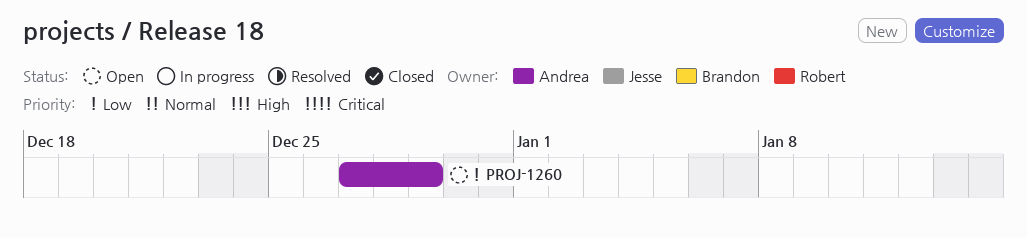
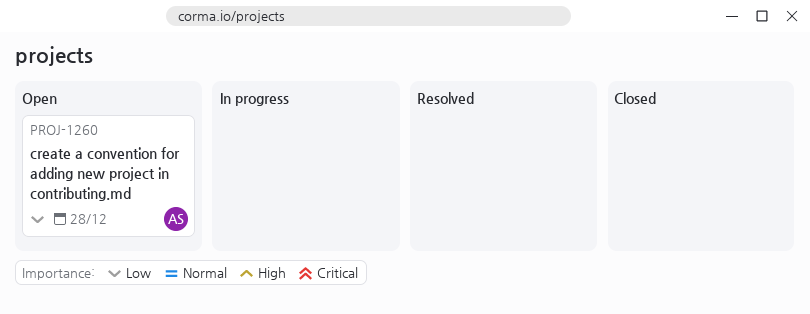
PROJ-1260, due: Dec 29 -> Dec 28

